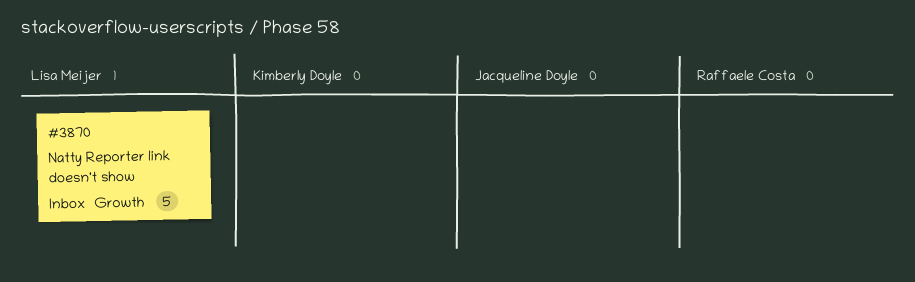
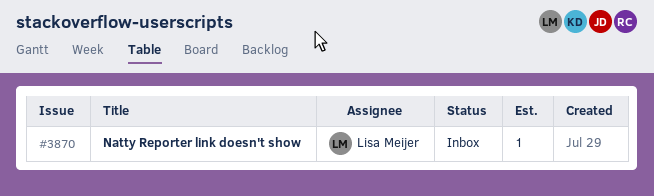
#3870, estimate: 5 -> 1

